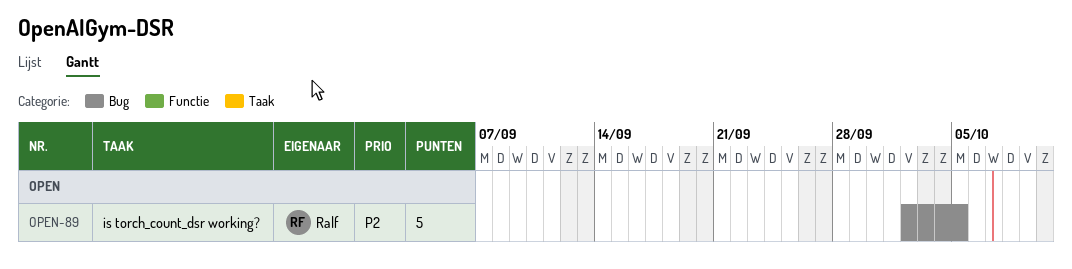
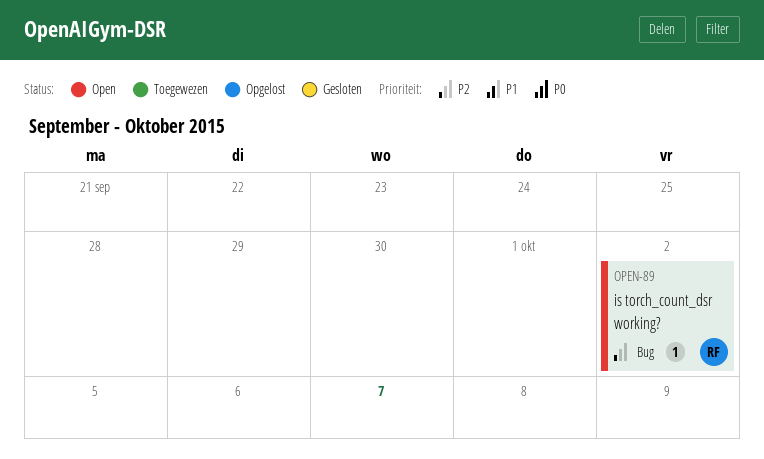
OPEN-89, estimate: 5 -> 1
OPEN-89, due: Oct 5 -> Oct 2

